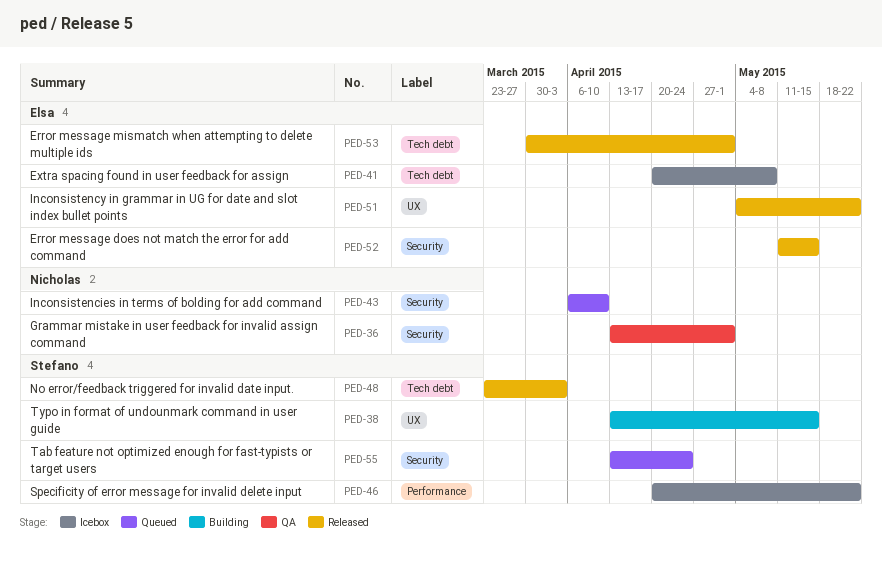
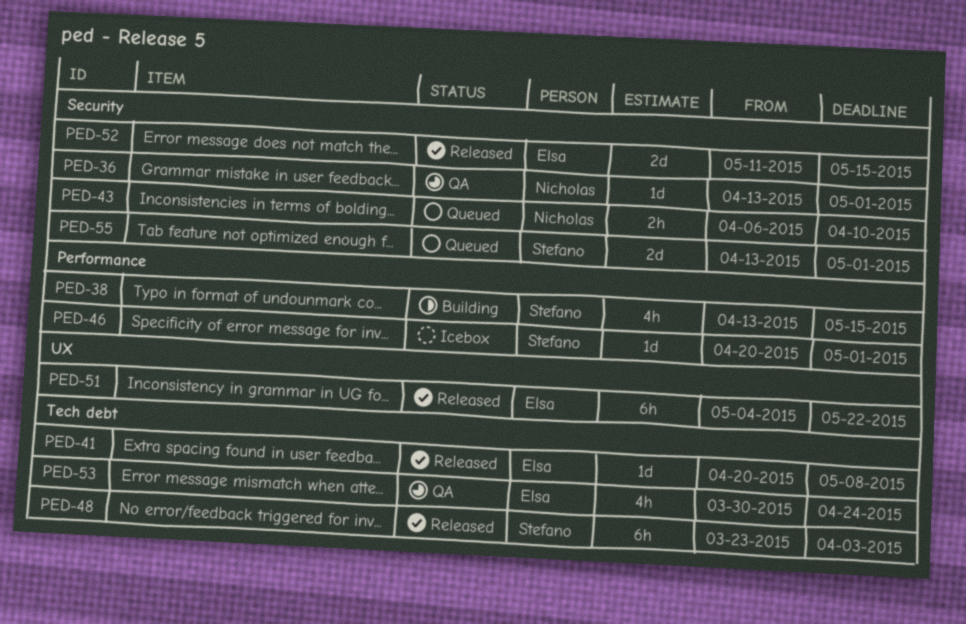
PED-38, label: UX -> Performance
PED-41, status: Icebox -> Released
PED-46, due: May 22 -> May 1
PED-53, status: Released -> QA
PED-53, due: May 1 -> Apr 24
PED-55, due: Apr 24 -> May 1

